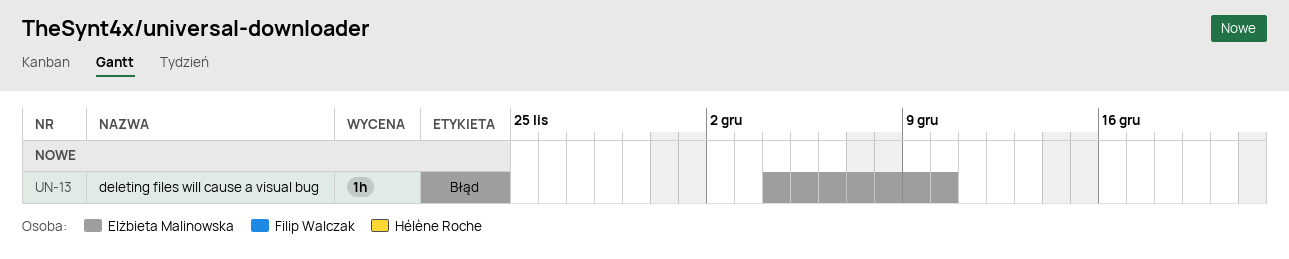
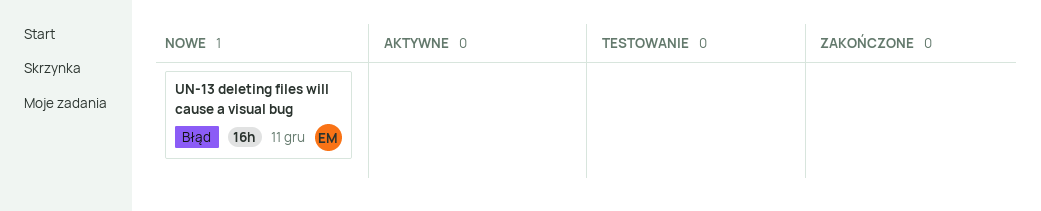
UN-13, estimate: 1h -> 16h
UN-13, due: Dec 10 -> Dec 11

